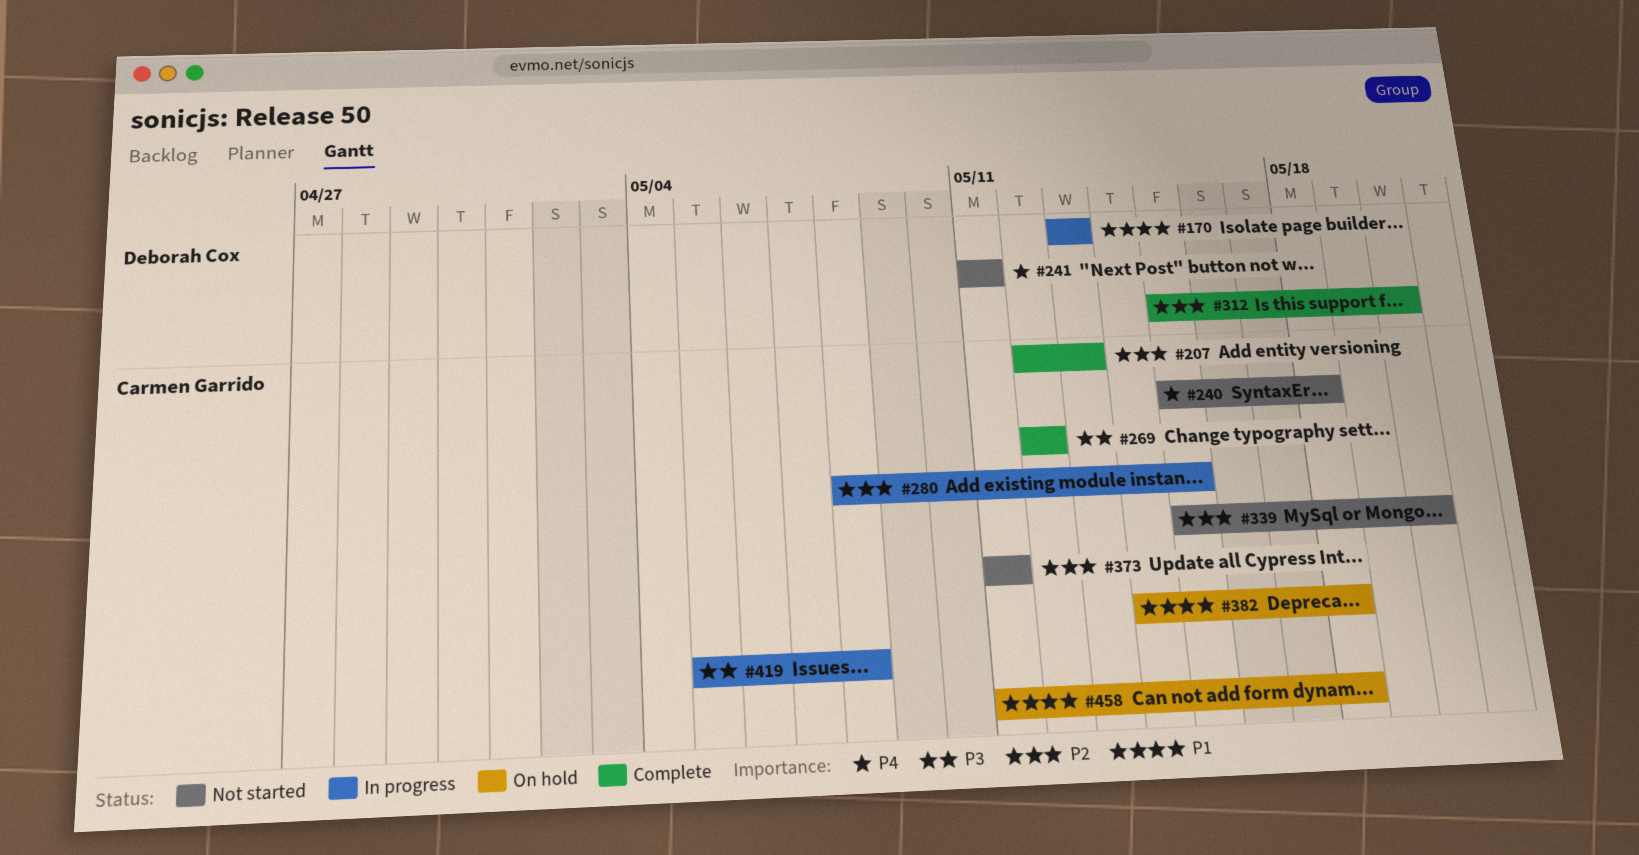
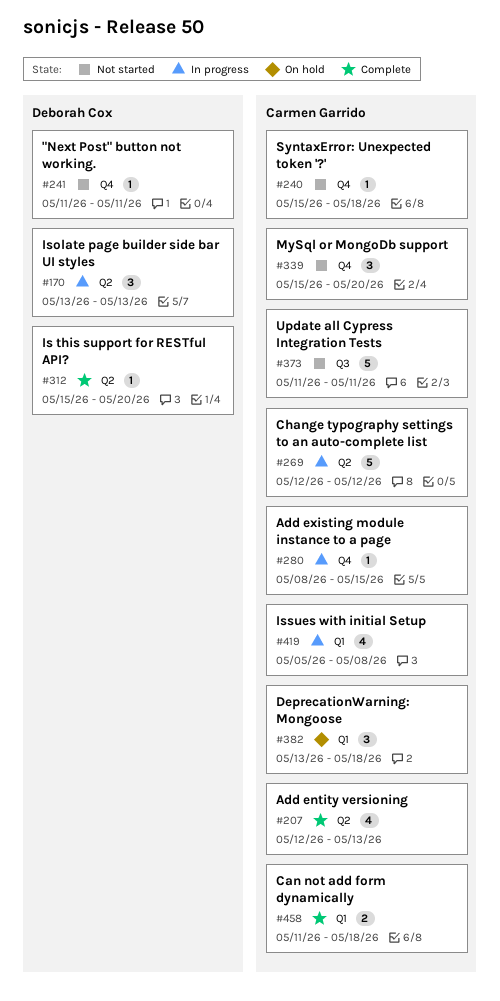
#269, status: Complete -> In progress
#382, start: May 14 -> May 13
#458, status: On hold -> Complete

